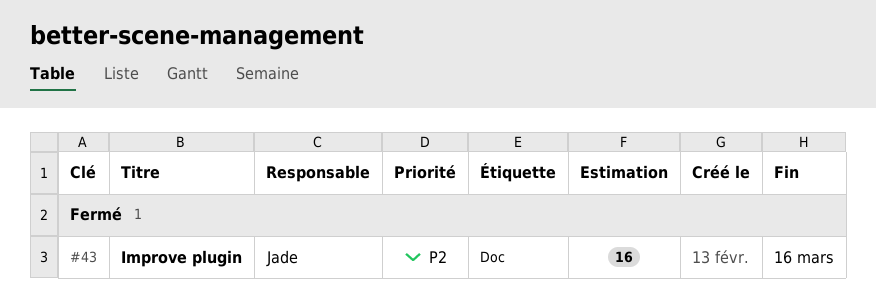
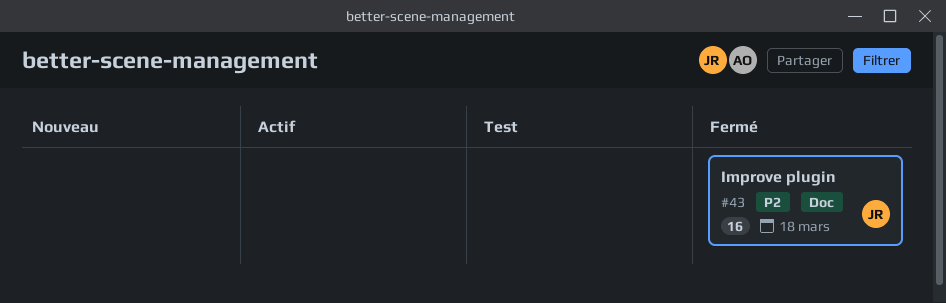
#43, due: Mar 16 -> Mar 18

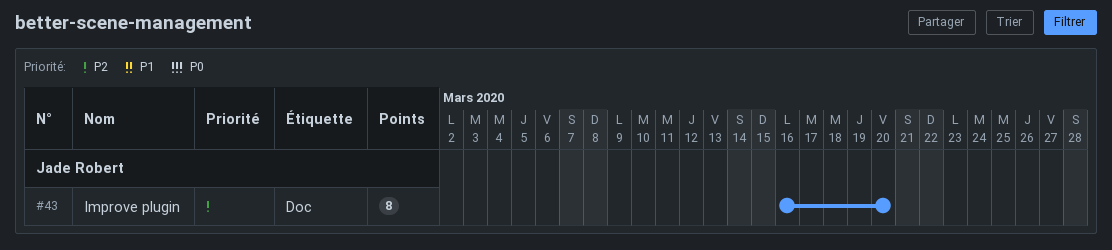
#43, estimate: 16 -> 8
#43, due: Mar 18 -> Mar 20

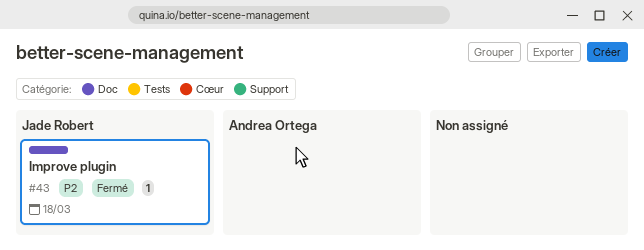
#43, estimate: 8 -> 1
#43, due: Mar 20 -> Mar 18

